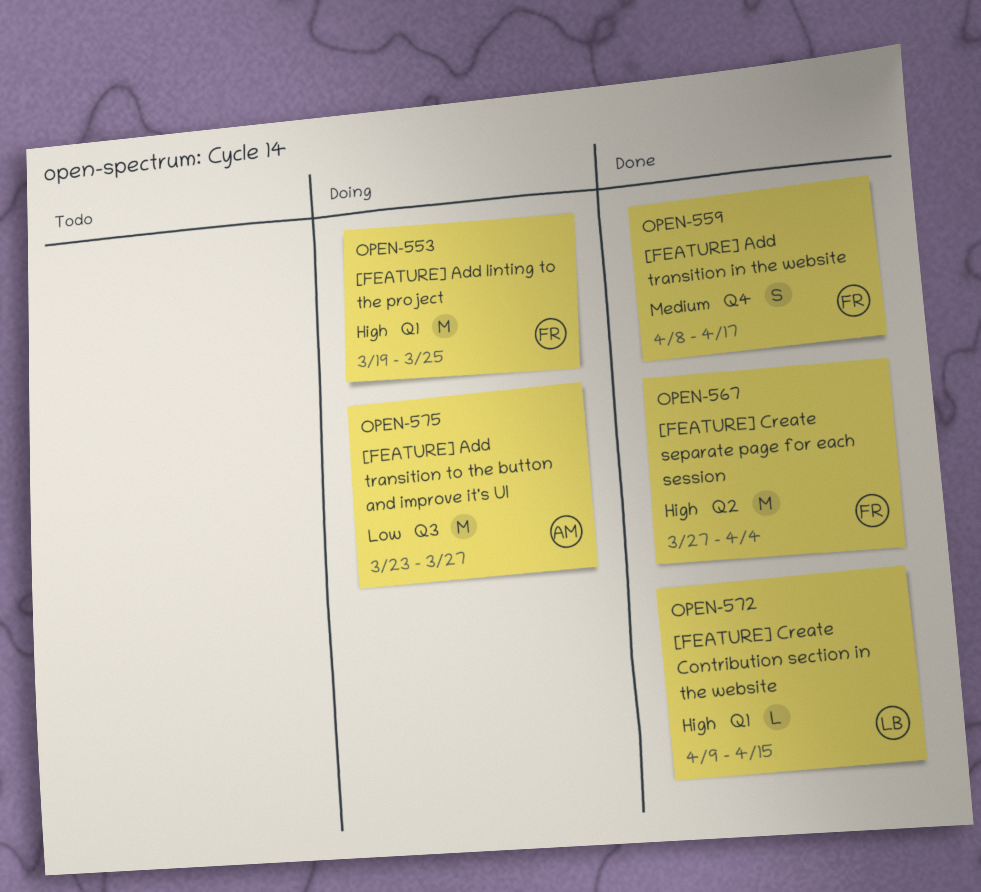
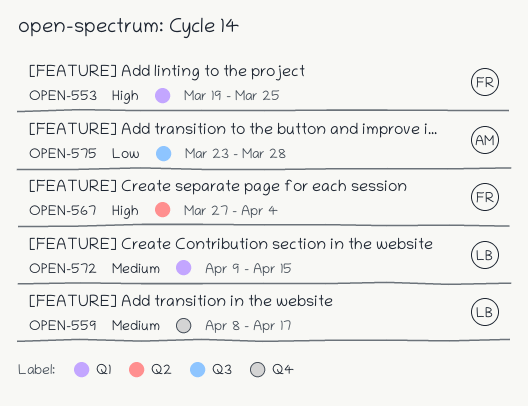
OPEN-559, owner: FR -> LB
OPEN-572, priority: High -> Medium
OPEN-575, due: Mar 27 -> Mar 28

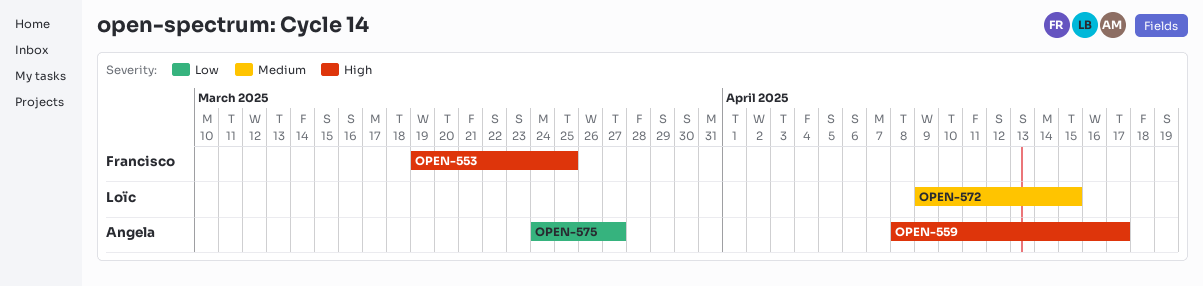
OPEN-559, owner: Loïc -> Angela
OPEN-559, priority: Medium -> High
OPEN-567: present -> none
OPEN-575, start: Mar 23 -> Mar 24
OPEN-575, due: Mar 28 -> Mar 27

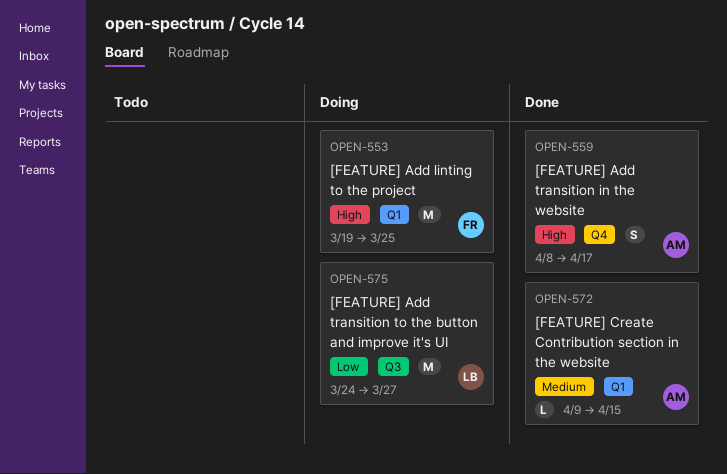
OPEN-572, owner: Loïc -> Angela
OPEN-575, owner: Angela -> Loïc

